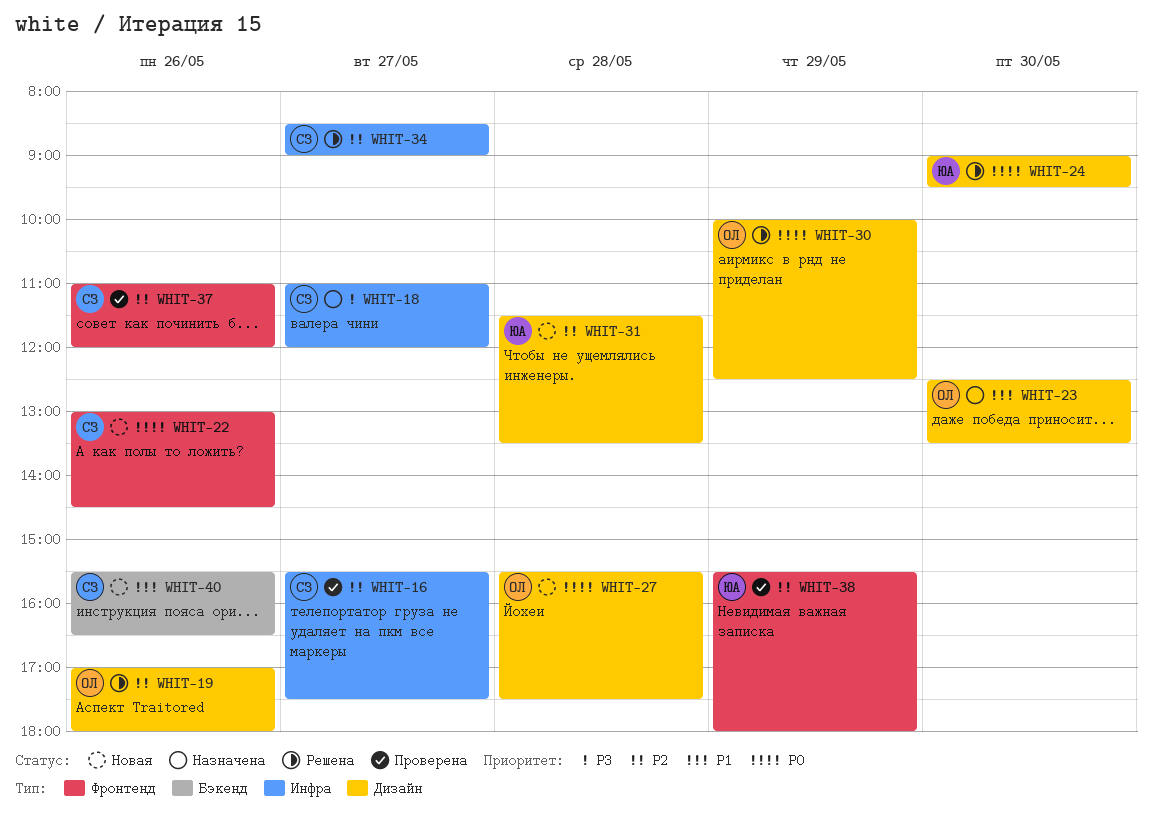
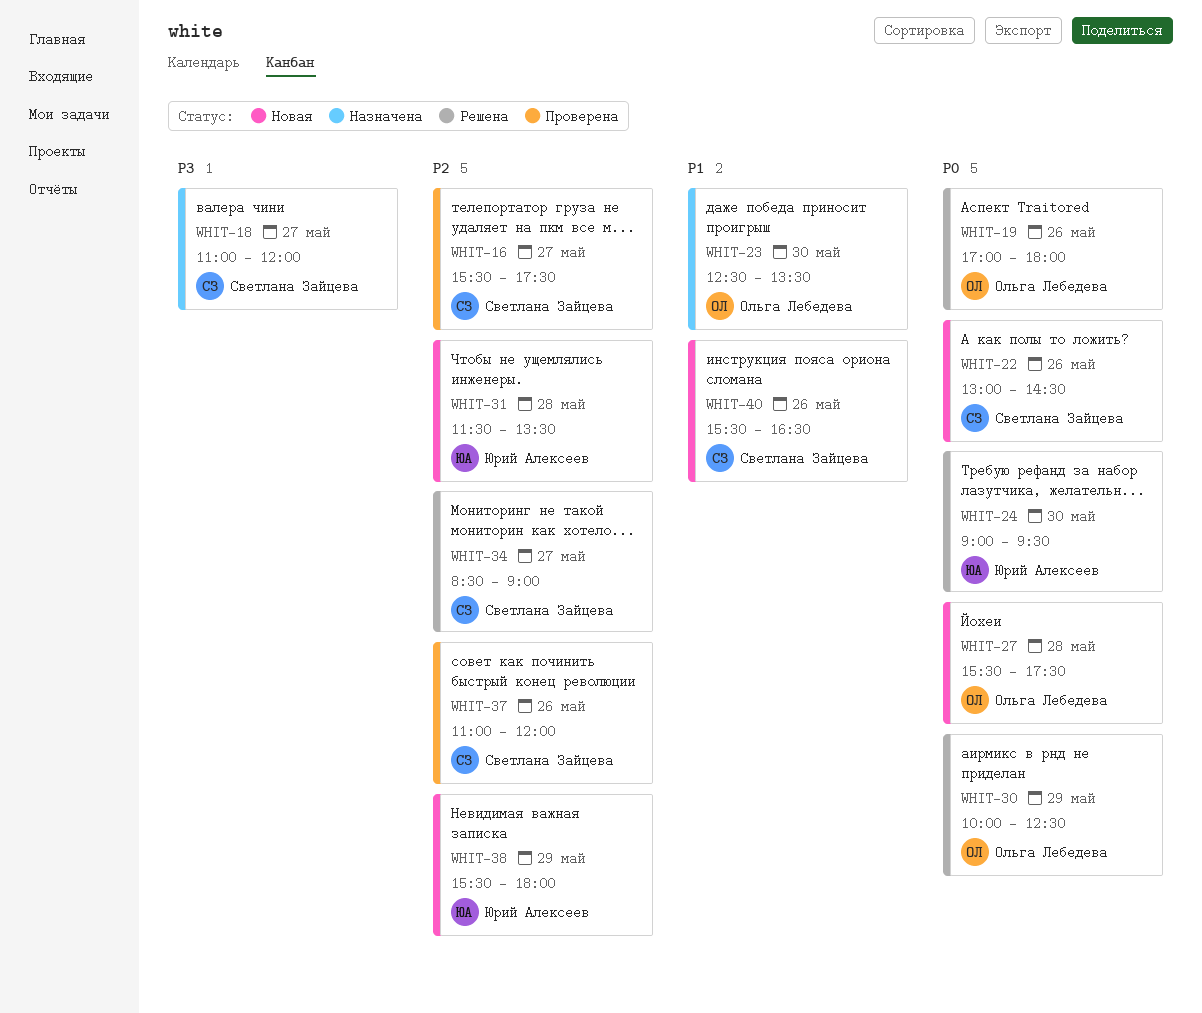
WHIT-19, priority: P2 -> P0
WHIT-38, status: Проверена -> Новая

